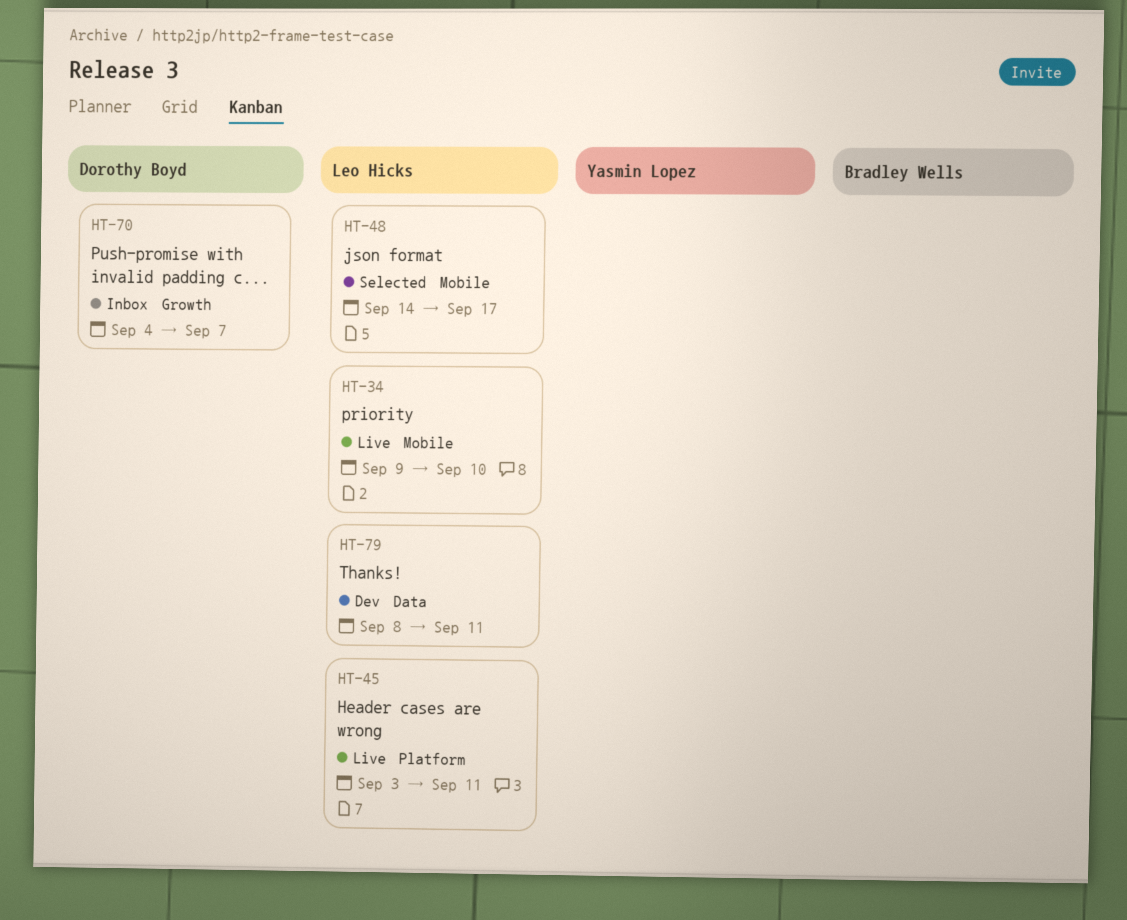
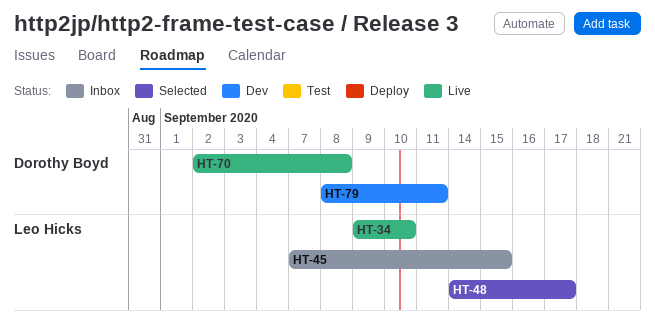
HT-45, status: Live -> Inbox
HT-45, start: Sep 3 -> Sep 7
HT-45, due: Sep 11 -> Sep 15
HT-70, status: Inbox -> Live
HT-70, start: Sep 4 -> Sep 2
HT-70, due: Sep 7 -> Sep 8
HT-79, owner: Leo Hicks -> Dorothy Boyd

